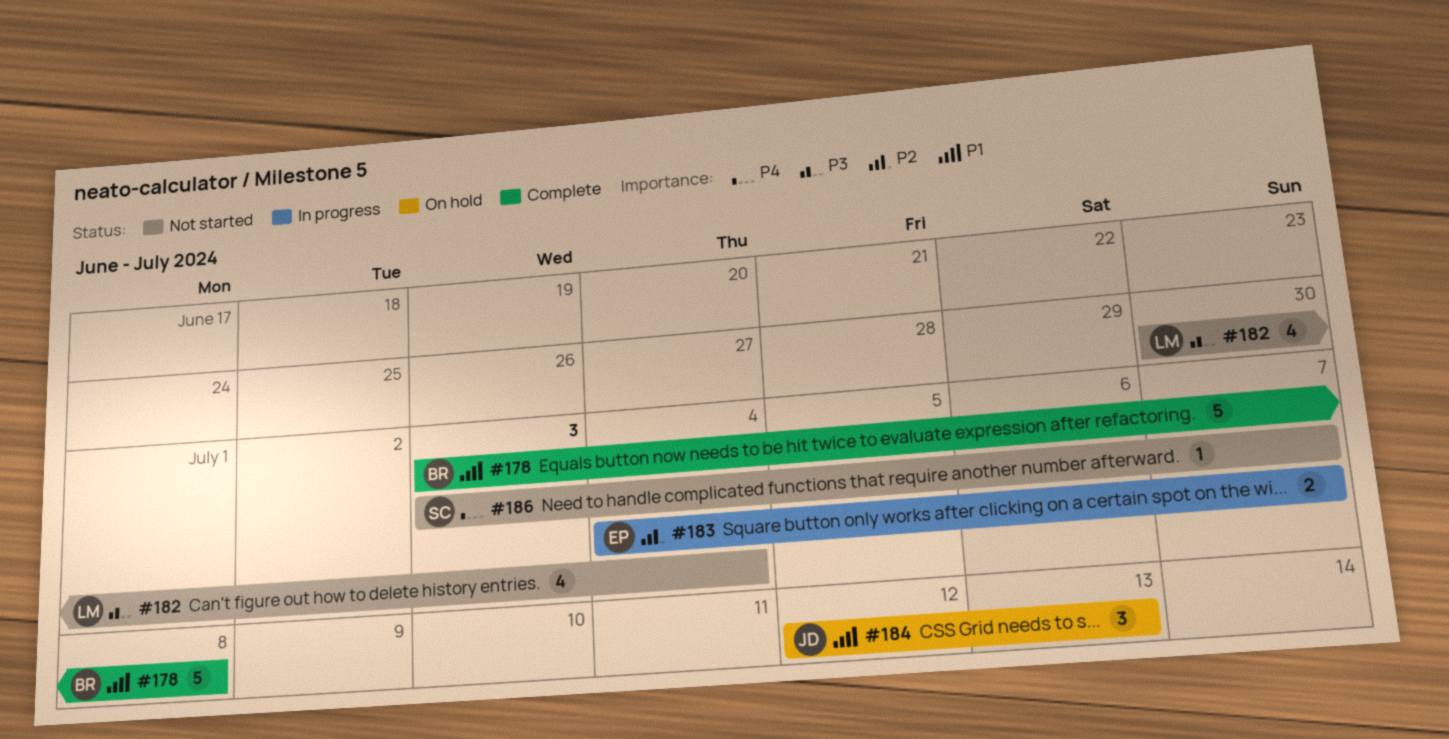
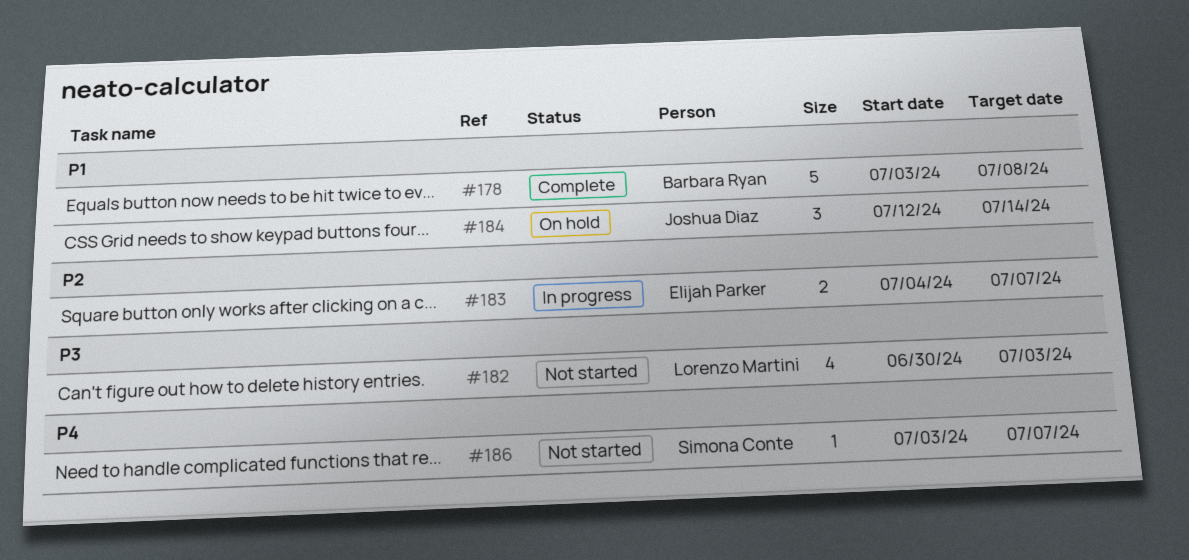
#182, due: Jul 4 -> Jul 3
#184, due: Jul 13 -> Jul 14

